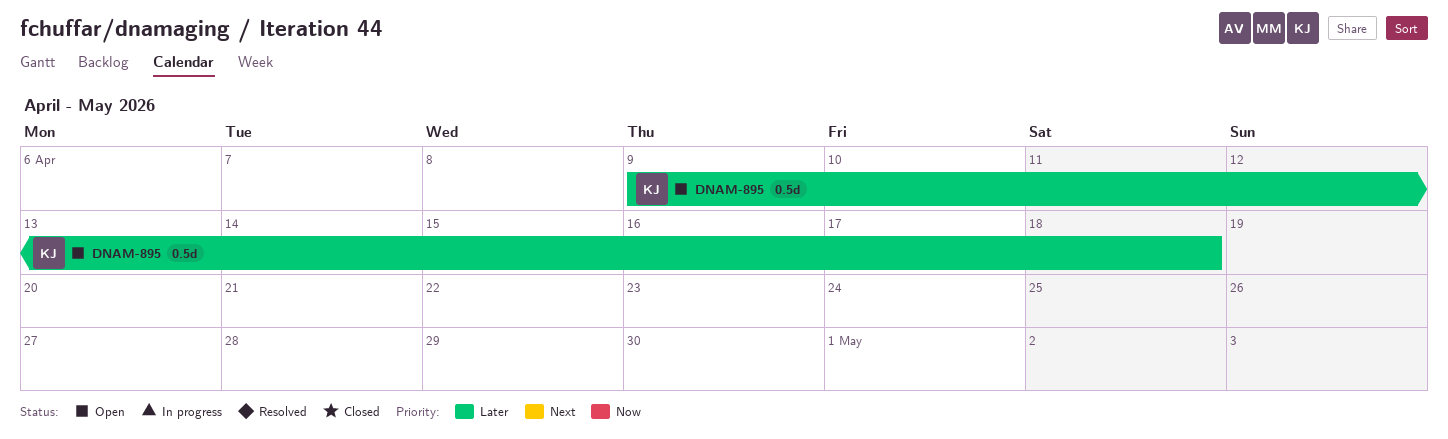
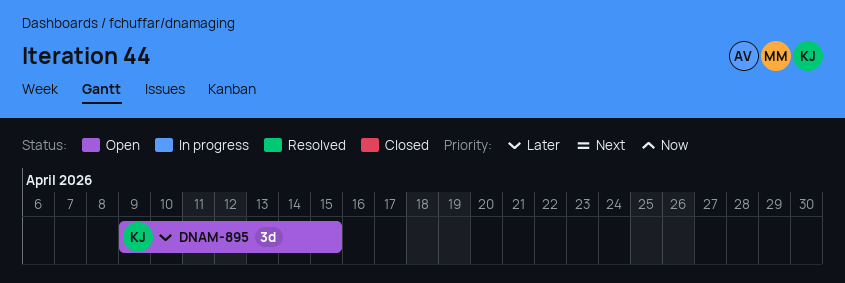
DNAM-895, estimate: 0.5d -> 3d
DNAM-895, due: Apr 18 -> Apr 15

